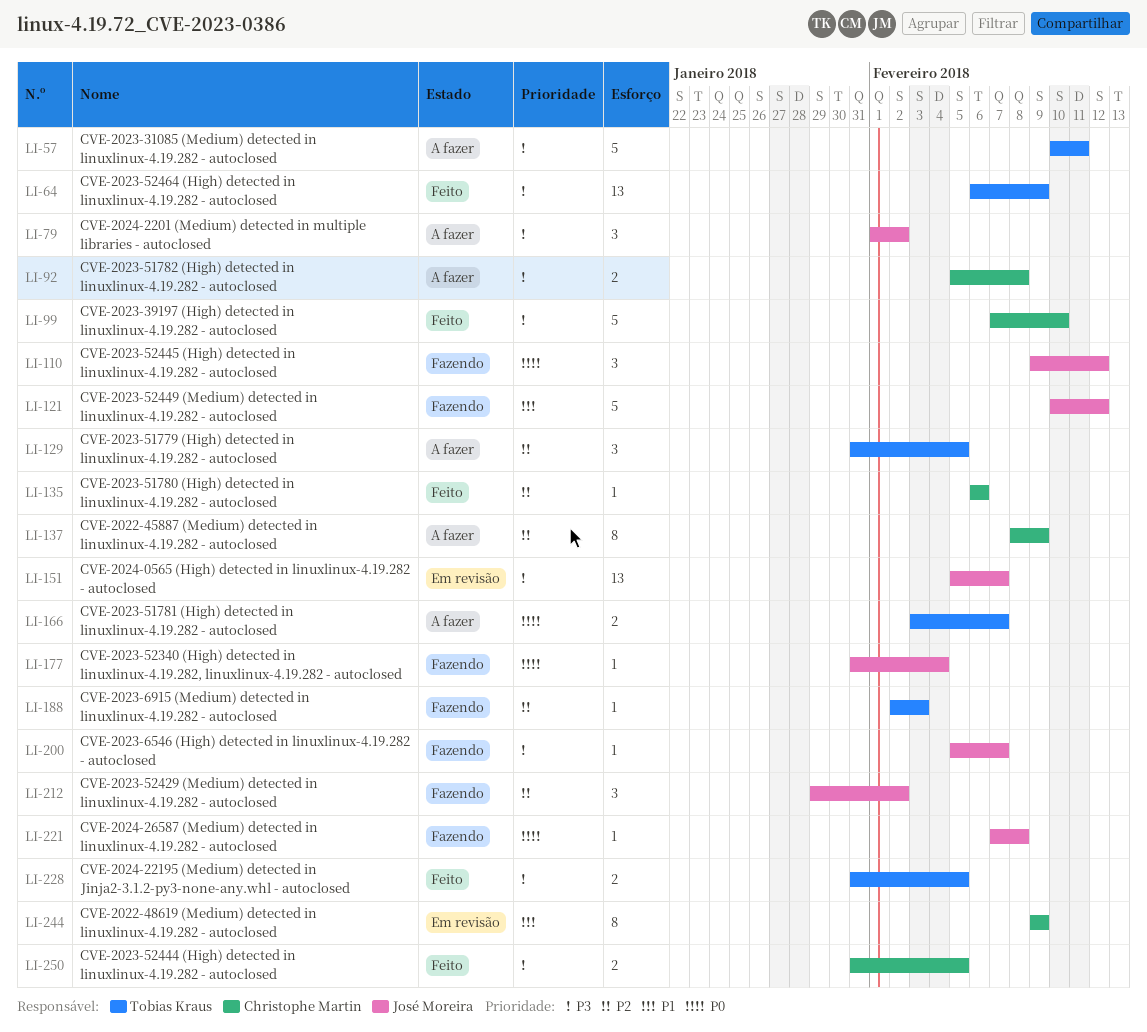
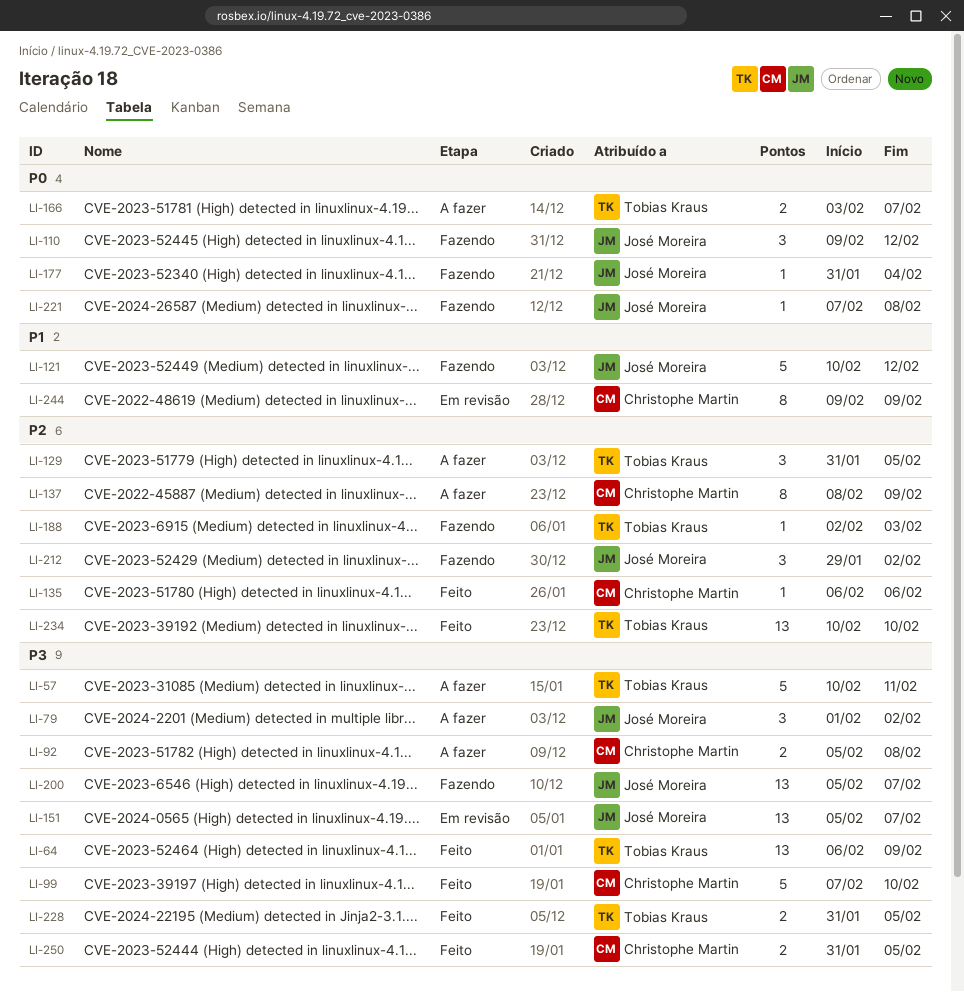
LI-200, estimate: 1 -> 13
LI-234: none -> present

